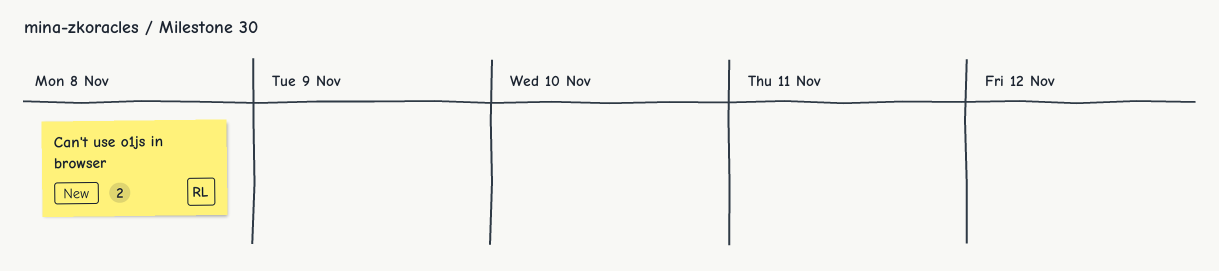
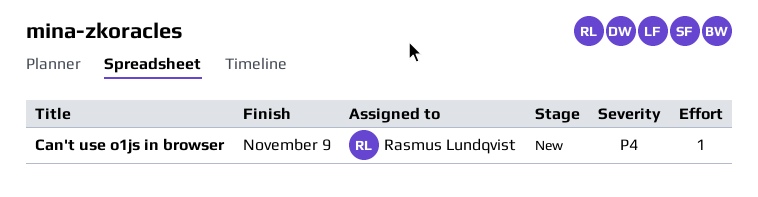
Can't use o1js in browser, estimate: 2 -> 1
Can't use o1js in browser, due: Nov 8 -> Nov 9

